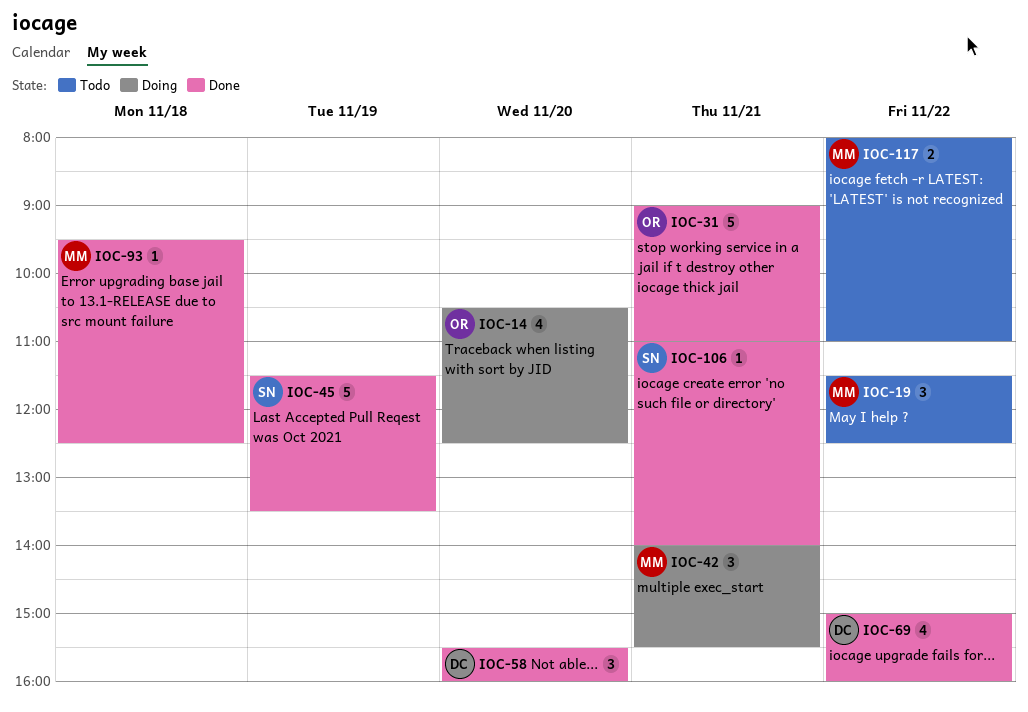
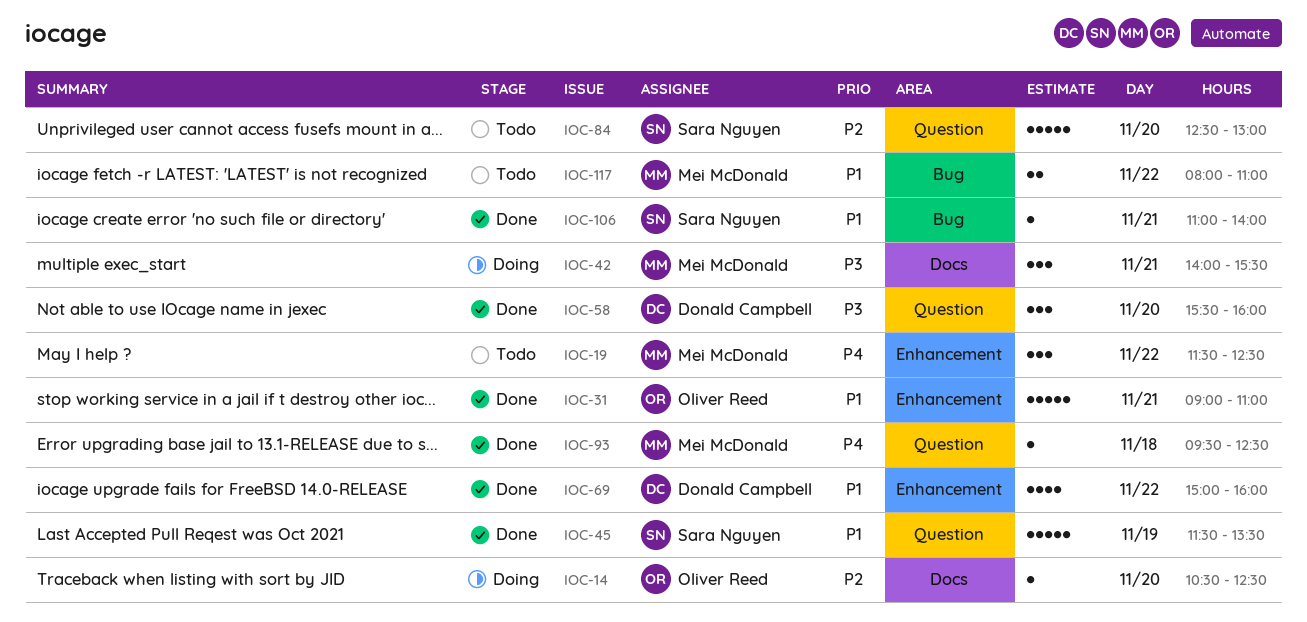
IOC-14, estimate: 4 -> 1
IOC-84: none -> present

